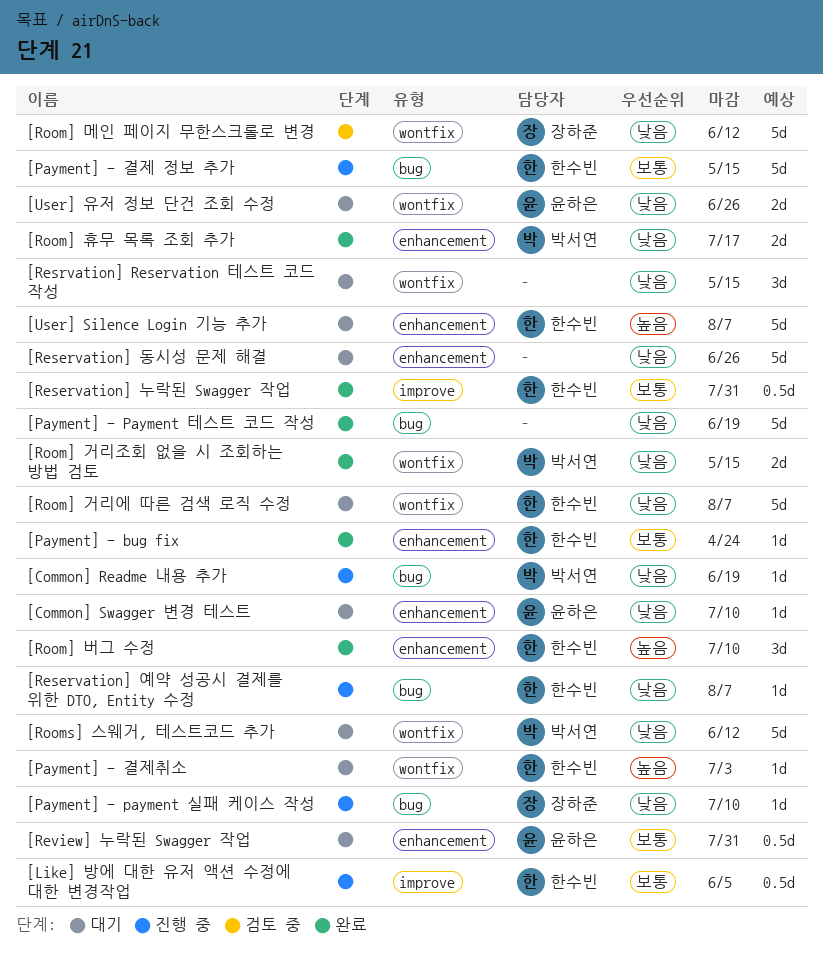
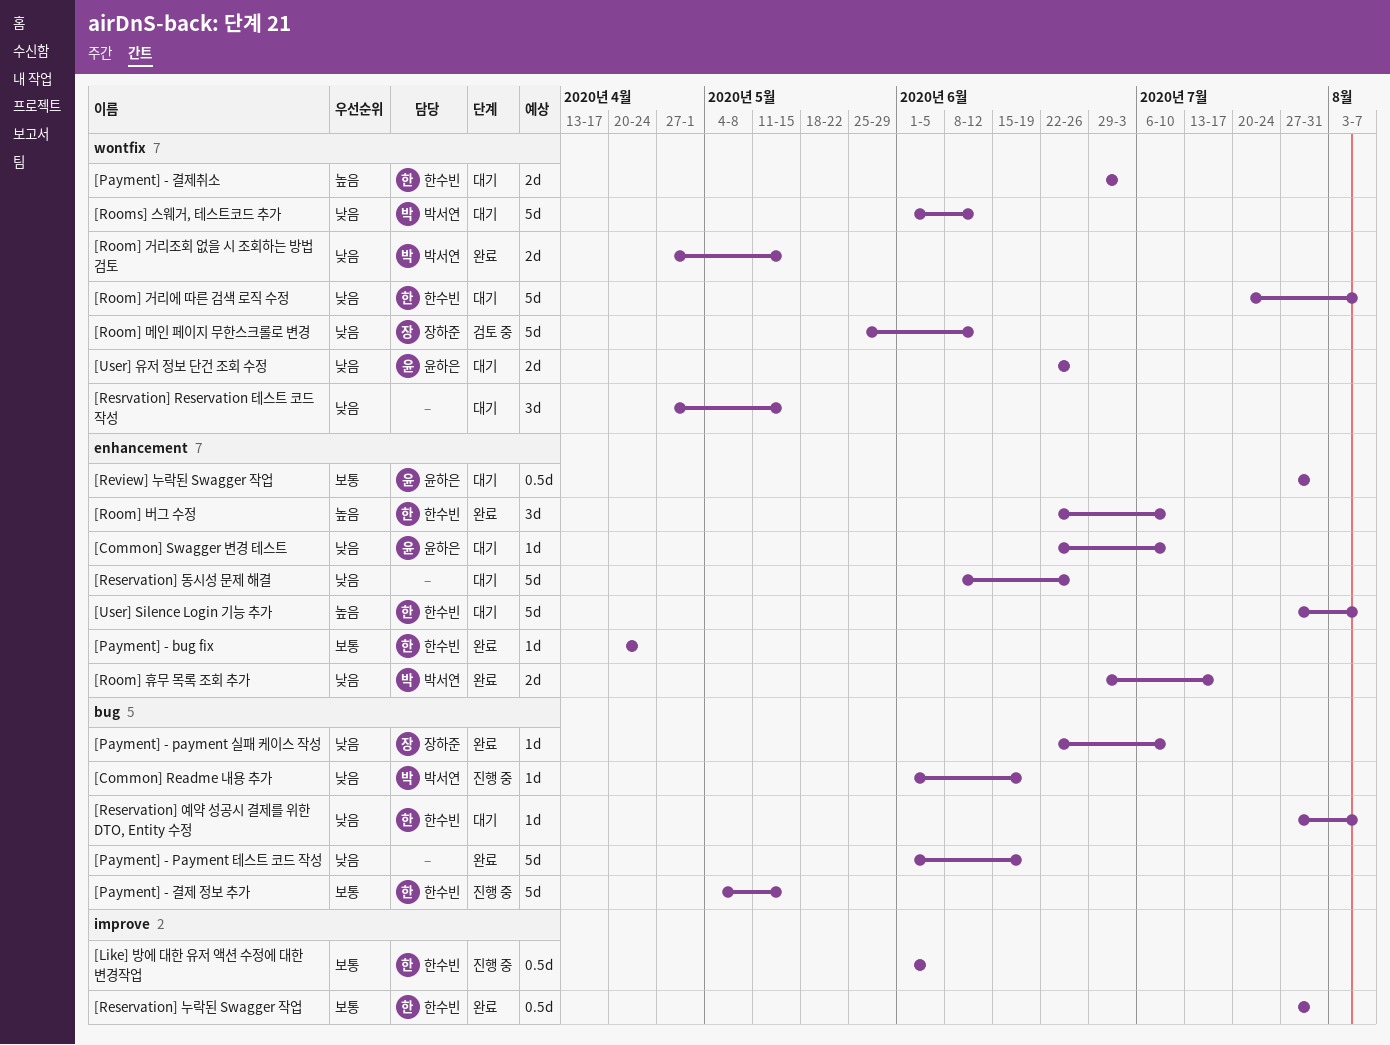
[Payment] - payment 실패 케이스 작성, status: 진행 중 -> 완료
[Payment] - 결제취소, estimate: 1d -> 2d
[Reservation] 예약 성공시 결제를 위한 DTO, Entity 수정, status: 진행 중 -> 대기

